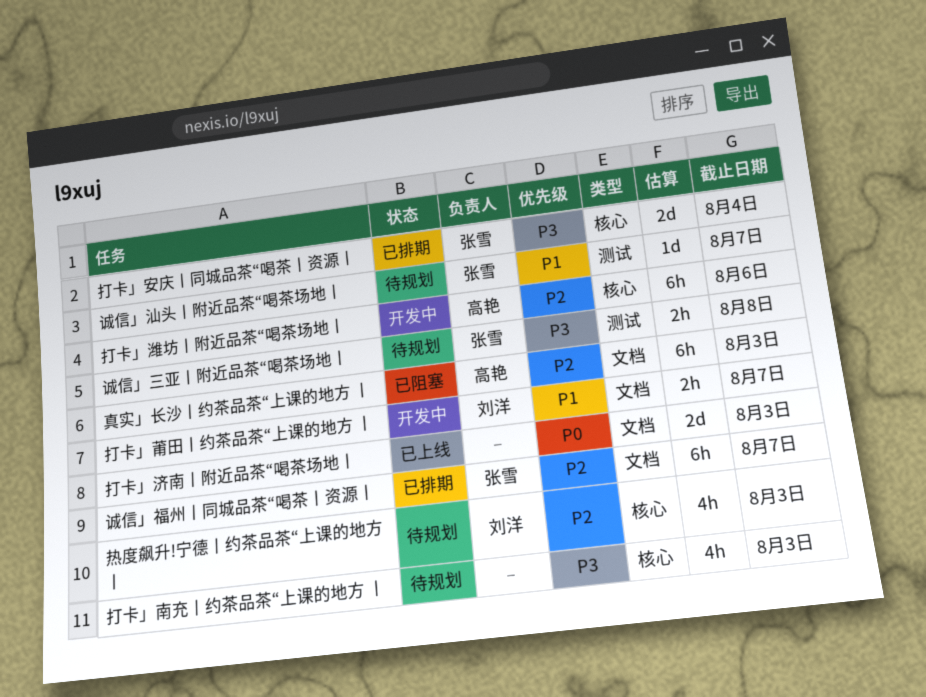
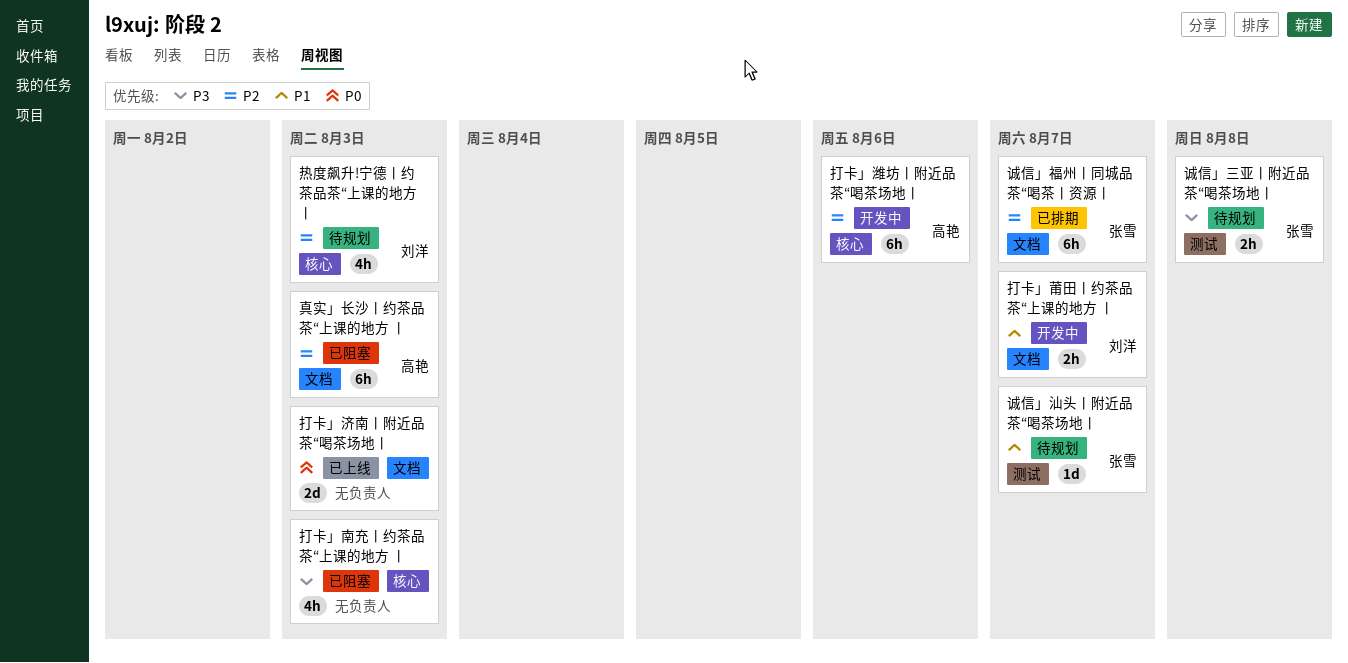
打卡」南充丨约茶品茶“上课的地方 丨, status: 待规划 -> 已阻塞
打卡」安庆丨同城品茶“喝茶丨资源丨: present -> none

